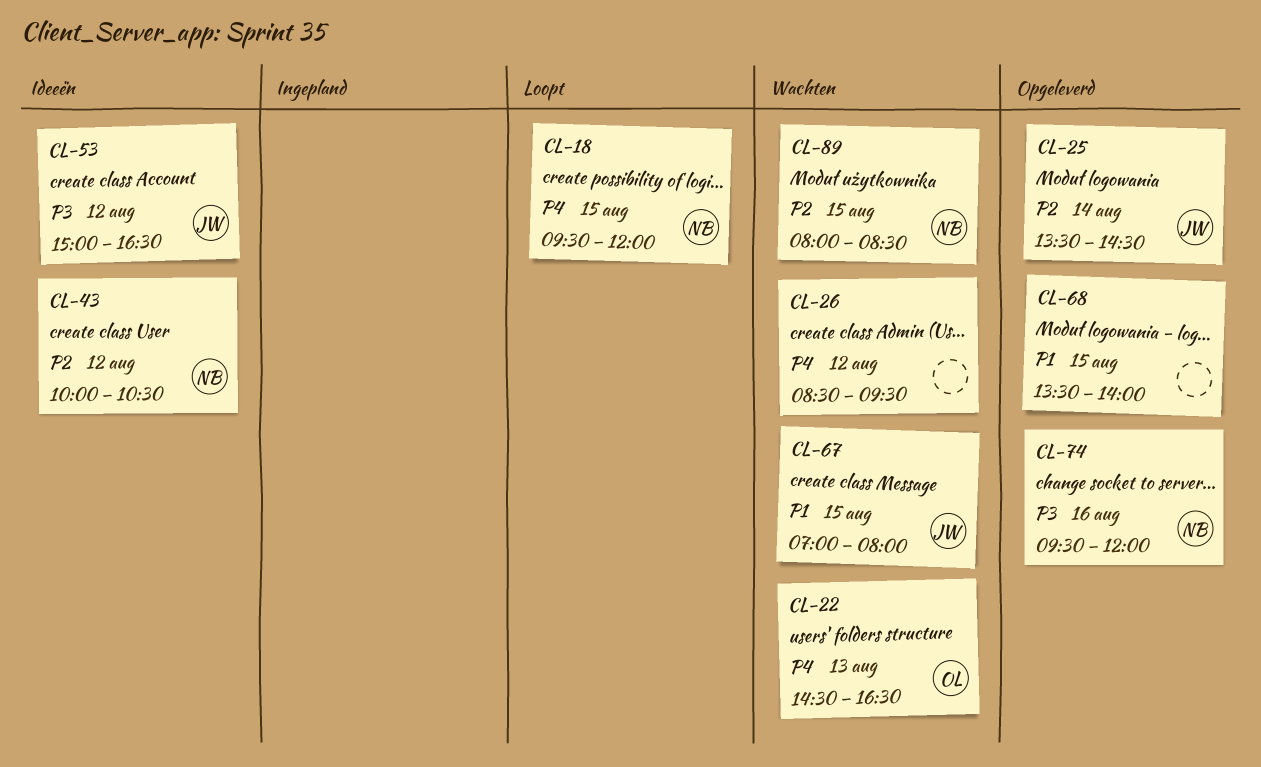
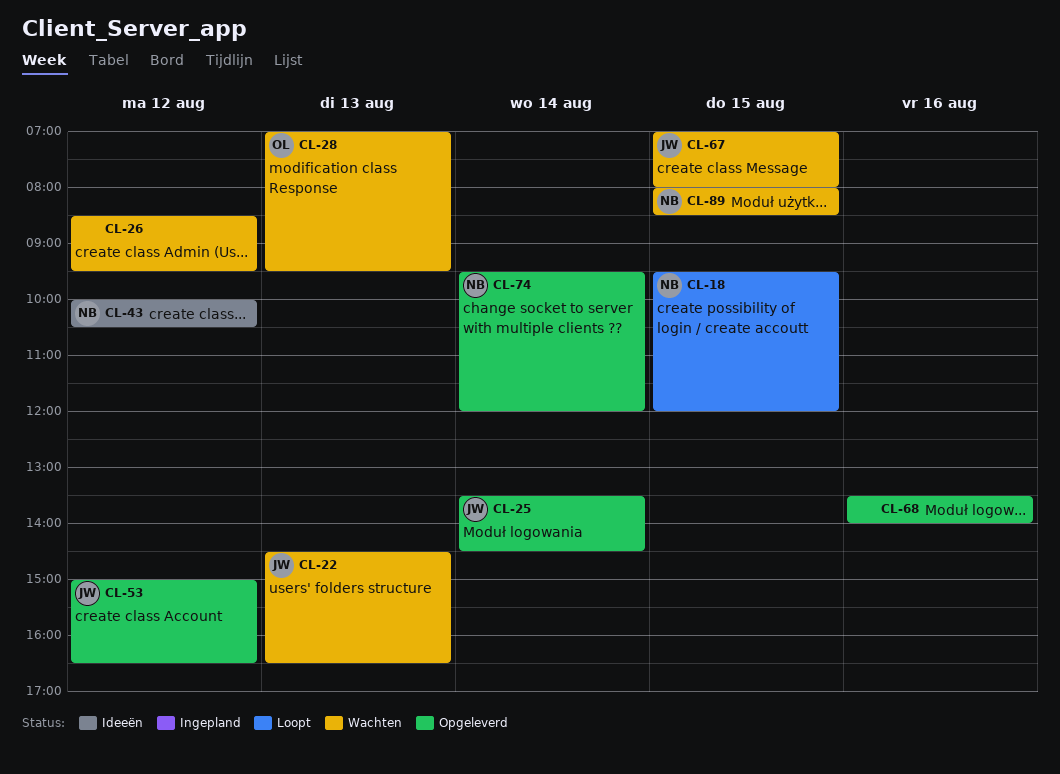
CL-22, owner: OL -> JW
CL-28: none -> present
CL-53, status: Ideeën -> Opgeleverd
CL-68, day: Aug 15 -> Aug 16
CL-74, day: Aug 16 -> Aug 14

